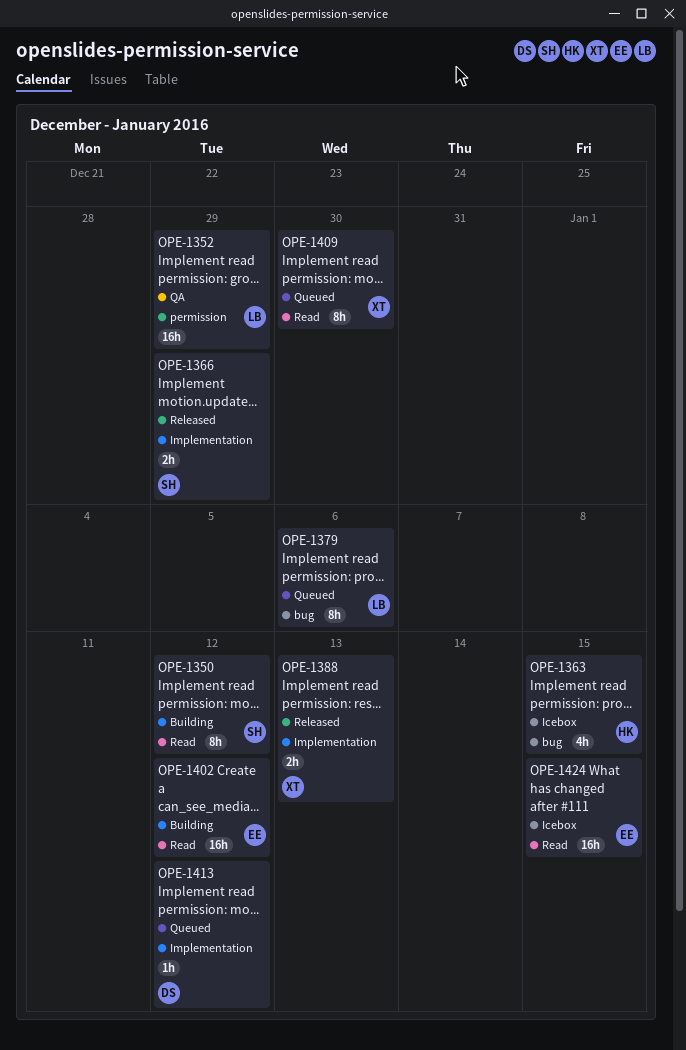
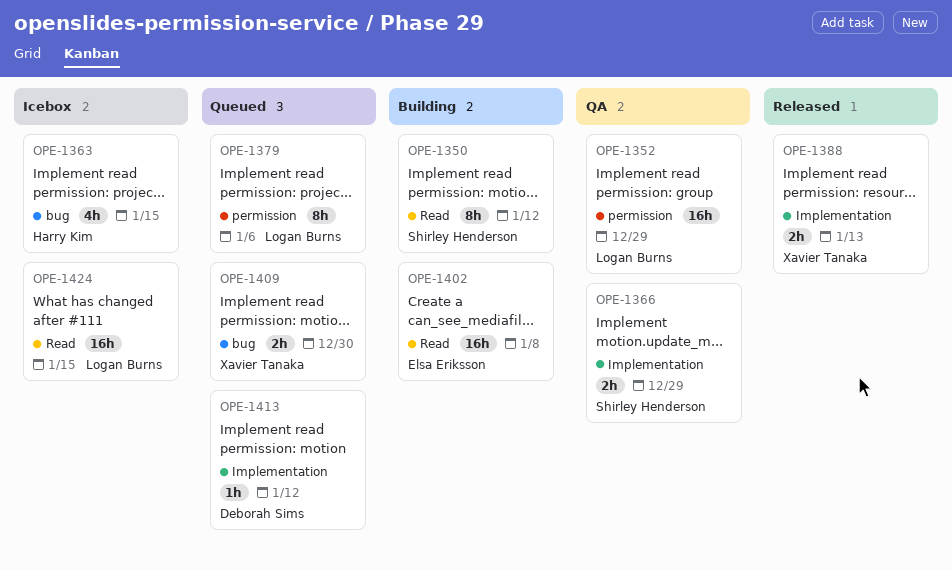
OPE-1366, status: Released -> QA
OPE-1379, label: bug -> permission
OPE-1402, due: Jan 12 -> Jan 8
OPE-1409, label: Read -> bug
OPE-1409, estimate: 8h -> 2h
OPE-1424, owner: Elsa Eriksson -> Logan Burns

